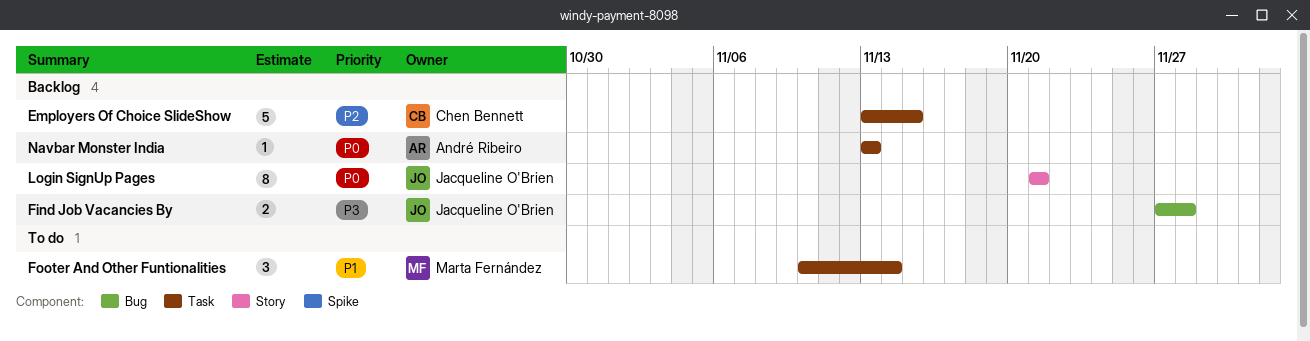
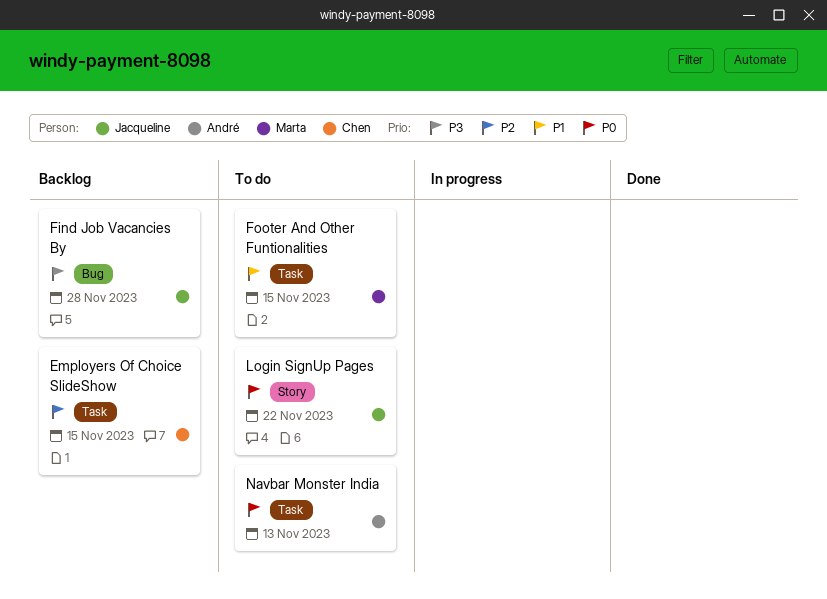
Footer And Other Funtionalities, due: Nov 14 -> Nov 15
Login SignUp Pages, status: Backlog -> To do
Login SignUp Pages, due: Nov 21 -> Nov 22
Navbar Monster India, status: Backlog -> To do

